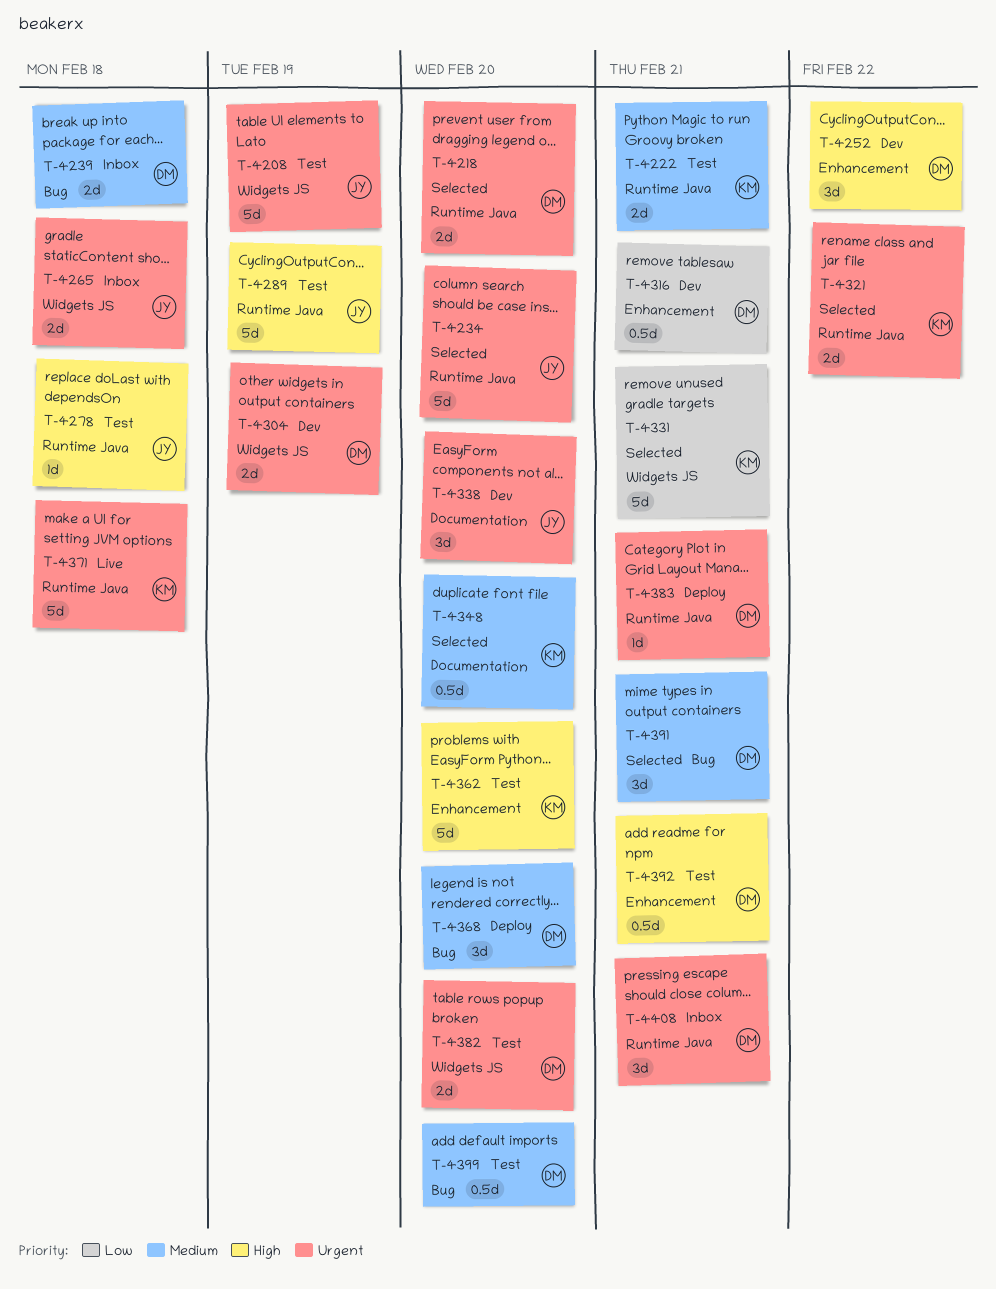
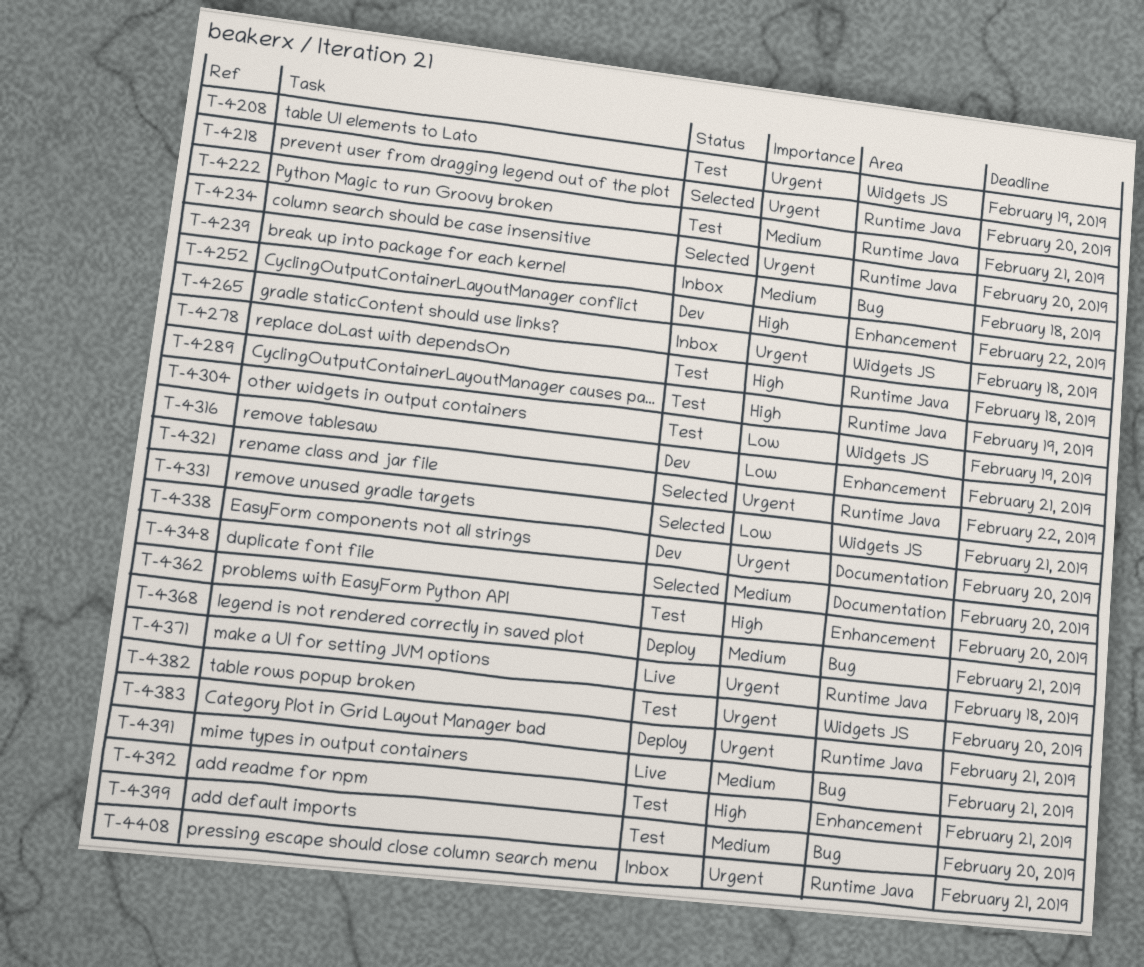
T-4304, status: Dev -> Test
T-4304, priority: Urgent -> Low
T-4368, due: Feb 20 -> Feb 21
T-4391, status: Selected -> Live

